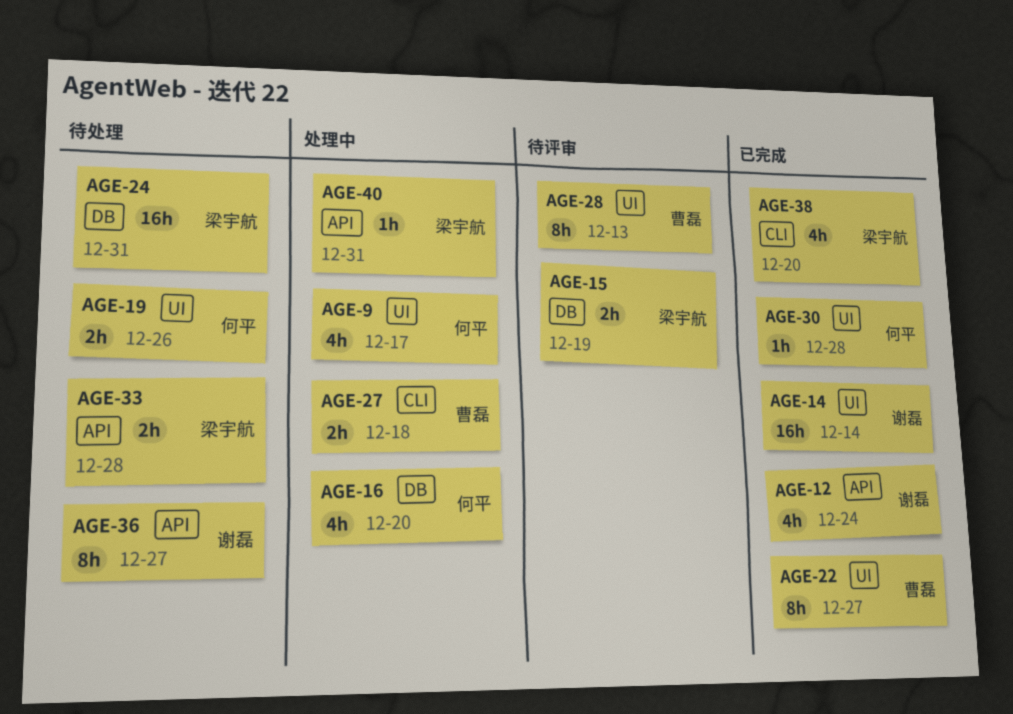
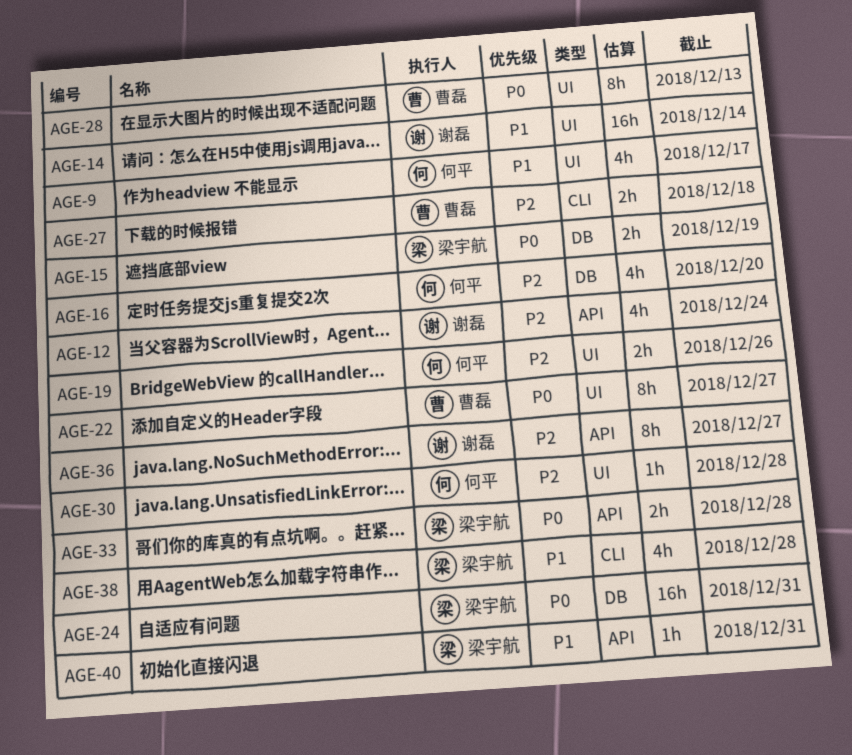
AGE-38, due: Dec 20 -> Dec 28

